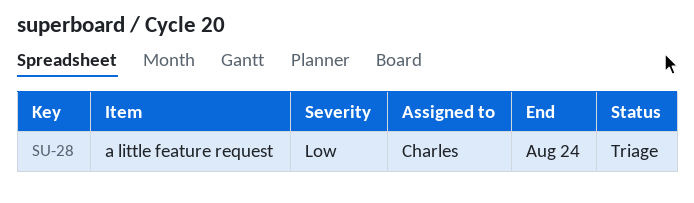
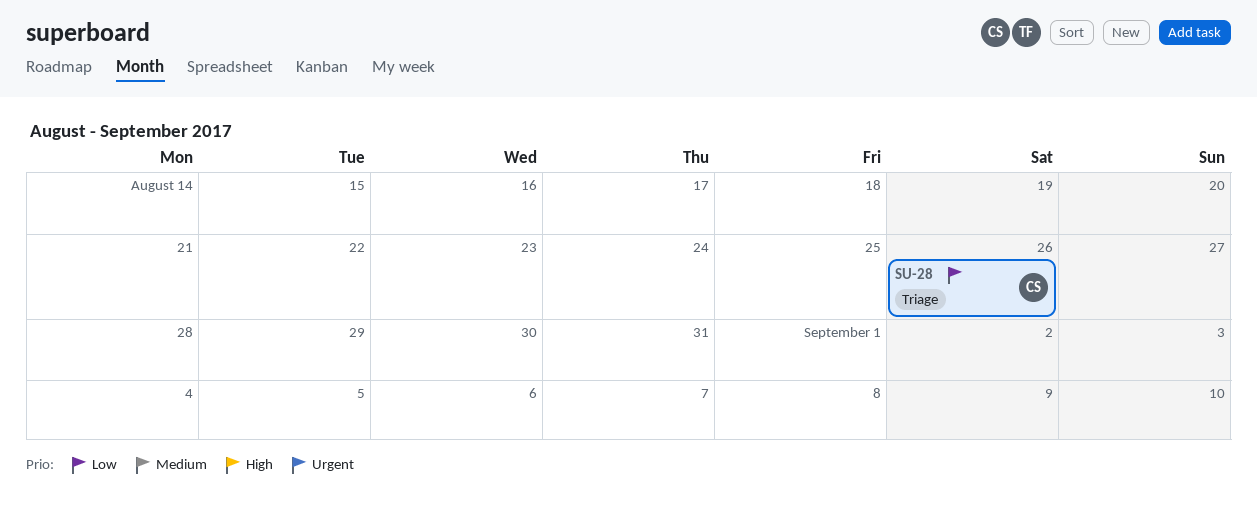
SU-28, due: Aug 24 -> Aug 26

